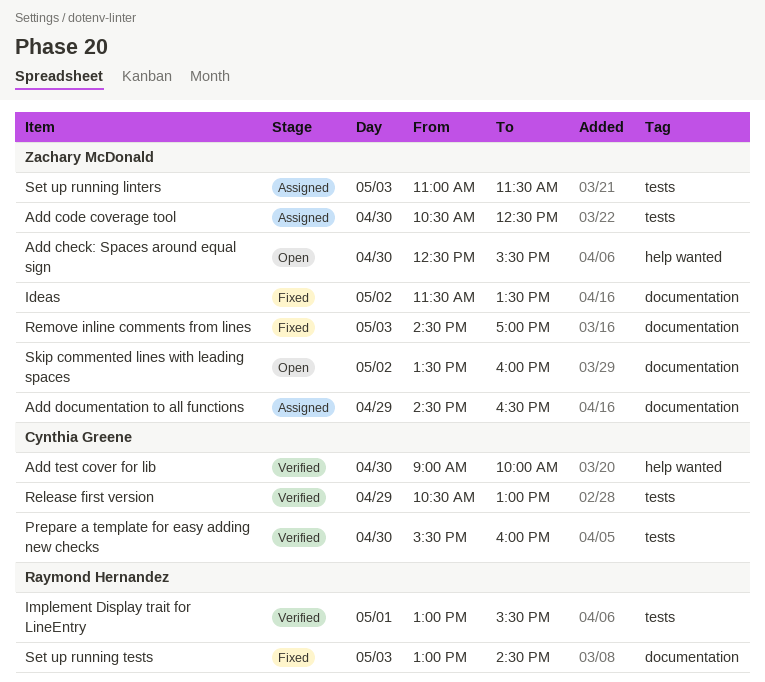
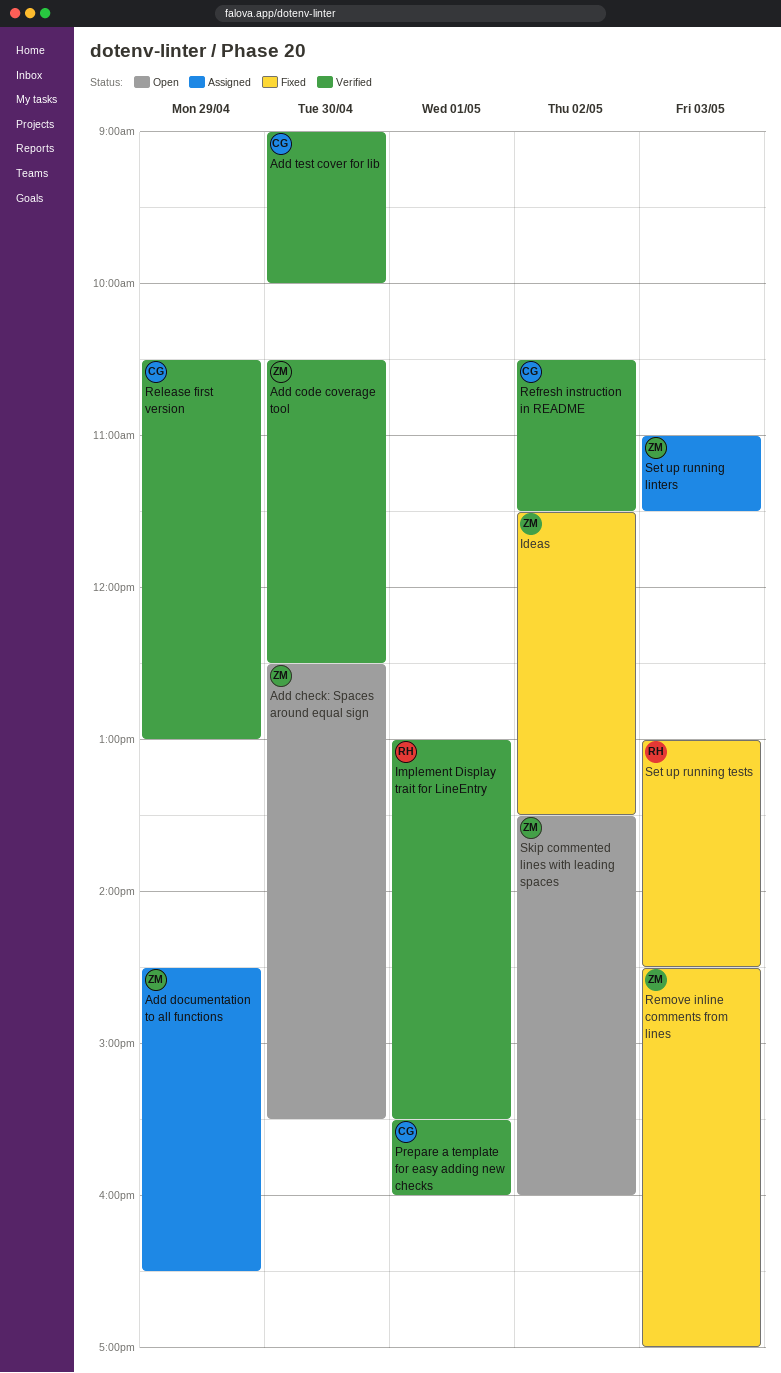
Add code coverage tool, status: Assigned -> Verified
Prepare a template for easy adding new checks, day: Apr 30 -> May 1
Refresh instruction in README: none -> present

